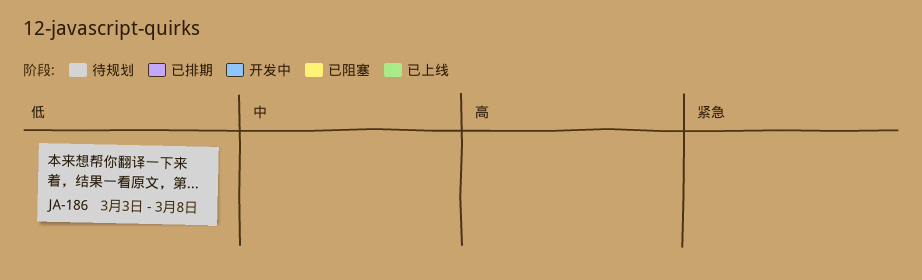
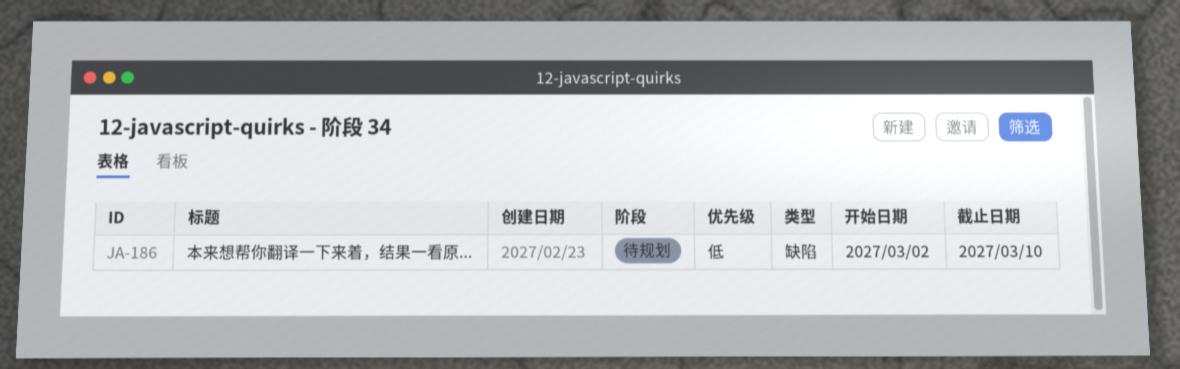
JA-186, start: Mar 3 -> Mar 2
JA-186, due: Mar 8 -> Mar 10

